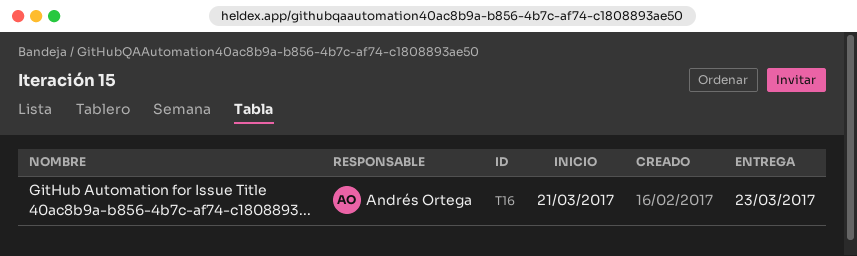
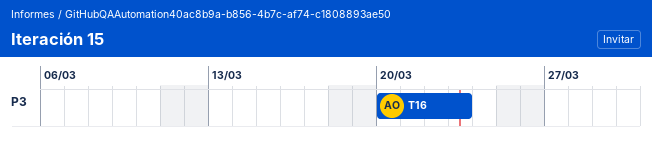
T16, start: Mar 21 -> Mar 20

